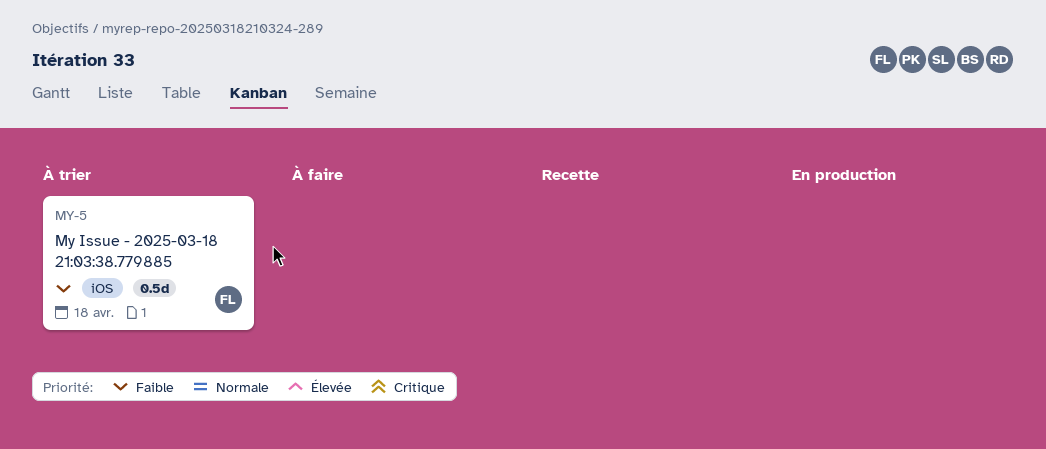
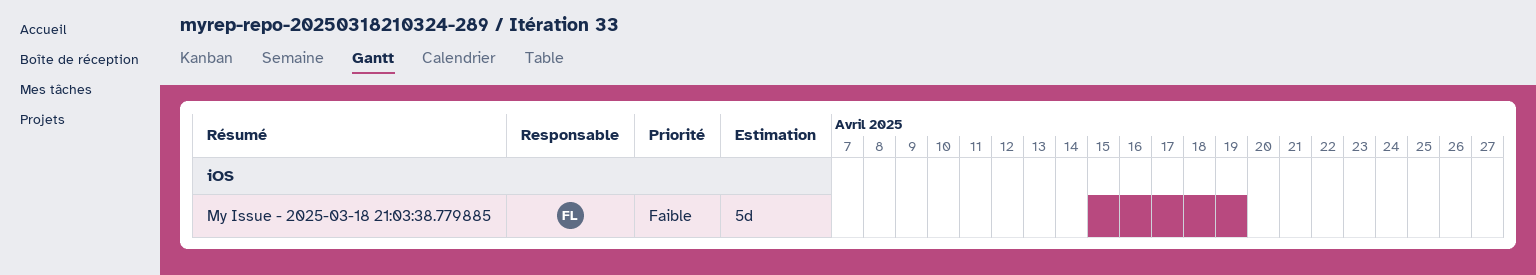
My Issue - 2025-03-18 21:03:38.779885, estimate: 0.5d -> 5d
My Issue - 2025-03-18 21:03:38.779885, due: Apr 18 -> Apr 19

